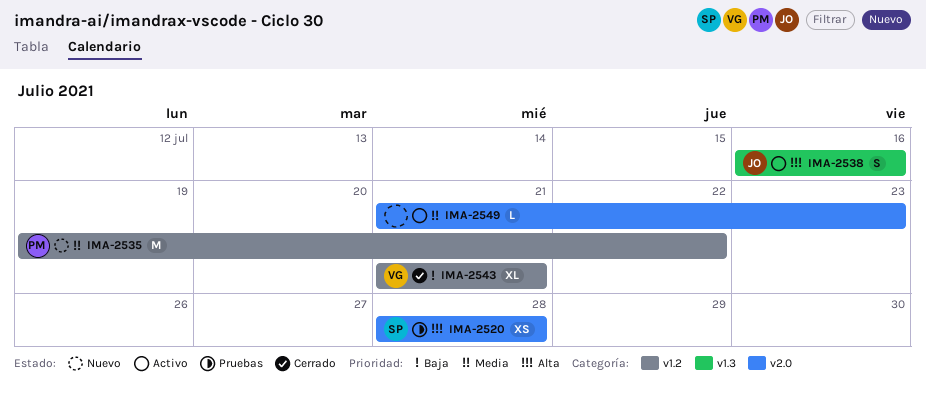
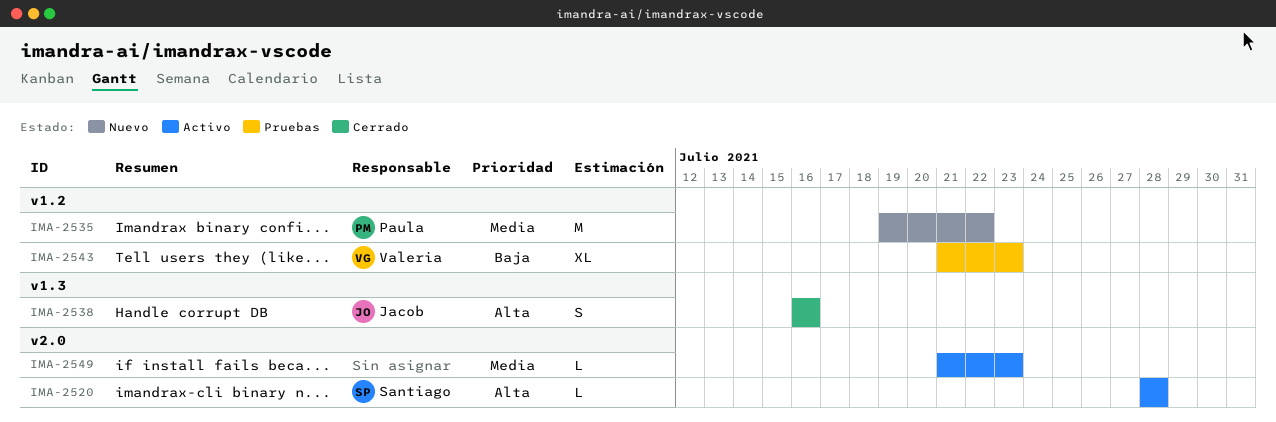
IMA-2520, status: Pruebas -> Activo
IMA-2520, estimate: XS -> L
IMA-2538, status: Activo -> Cerrado
IMA-2543, status: Cerrado -> Pruebas
IMA-2543, due: Jul 21 -> Jul 23

